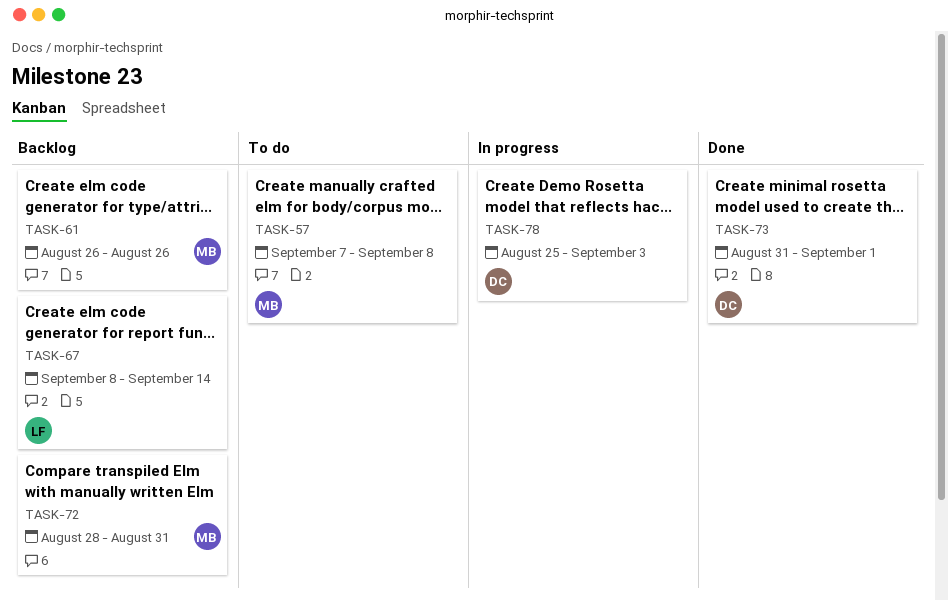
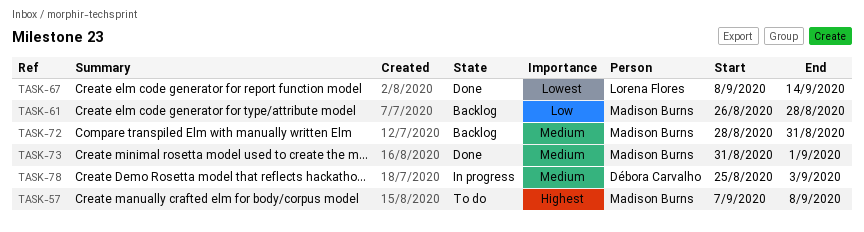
TASK-61, due: Aug 26 -> Aug 28
TASK-67, status: Backlog -> Done
TASK-73, owner: Débora Carvalho -> Madison Burns

